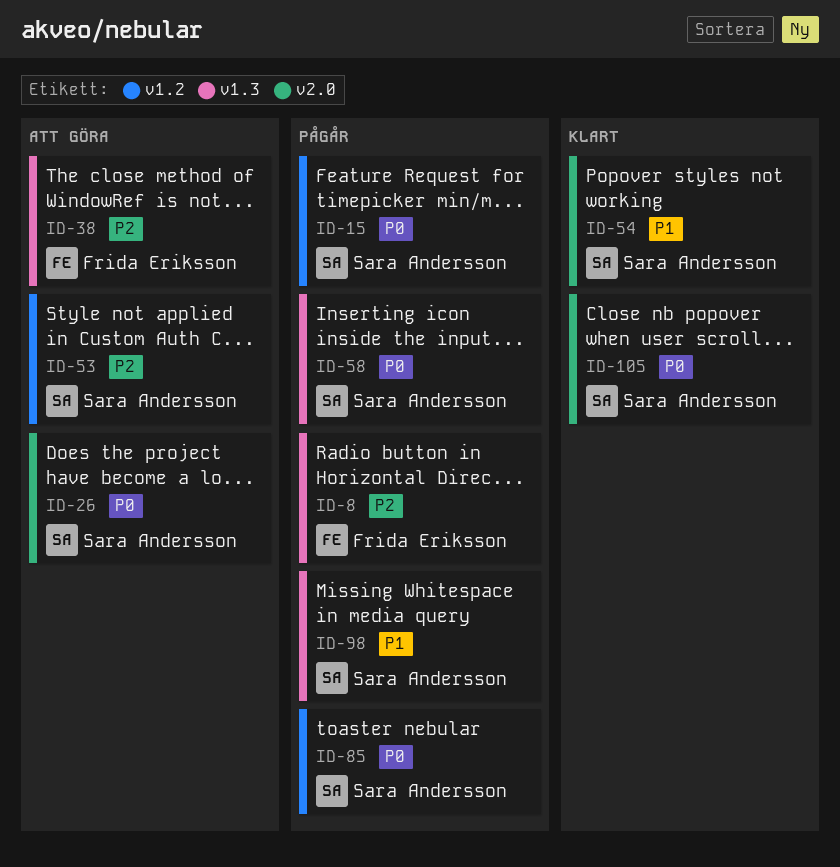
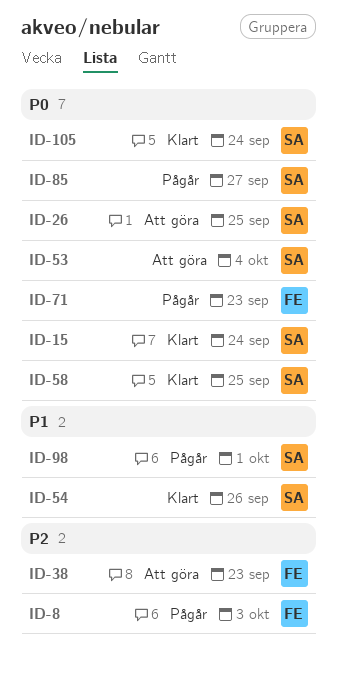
ID-15, status: Pågår -> Klart
ID-53, priority: P2 -> P0
ID-58, status: Pågår -> Klart
ID-71: none -> present

